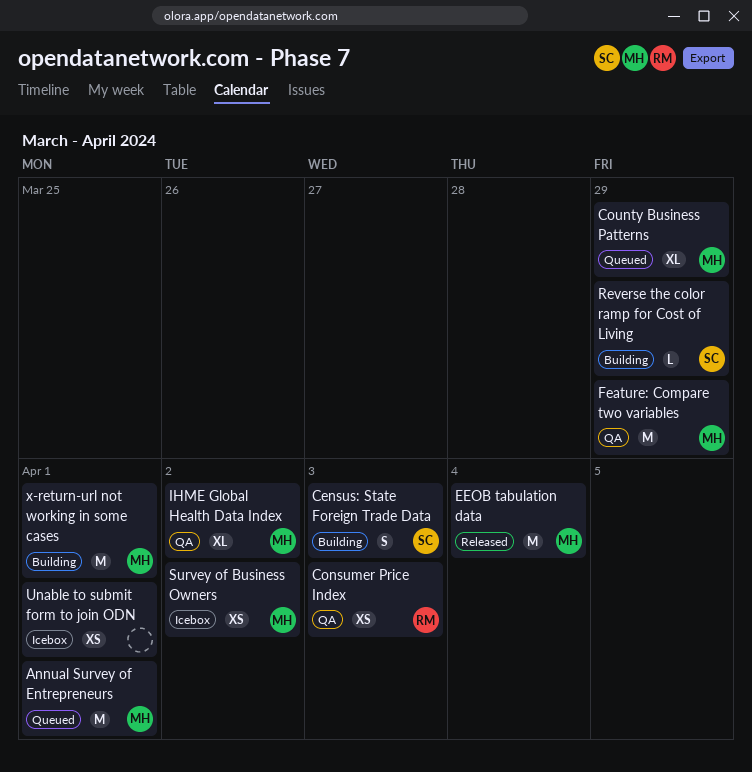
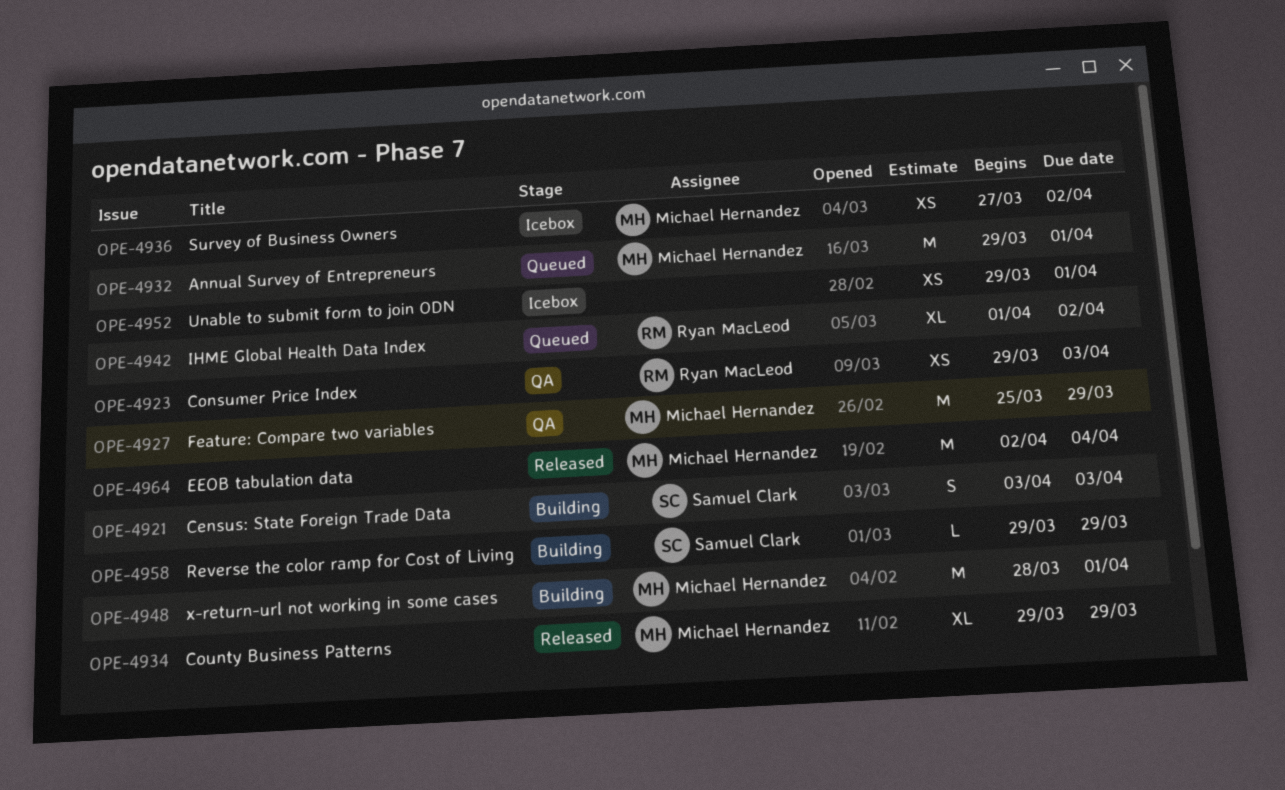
County Business Patterns, status: Queued -> Released
IHME Global Health Data Index, status: QA -> Queued
IHME Global Health Data Index, owner: Michael Hernandez -> Ryan MacLeod

